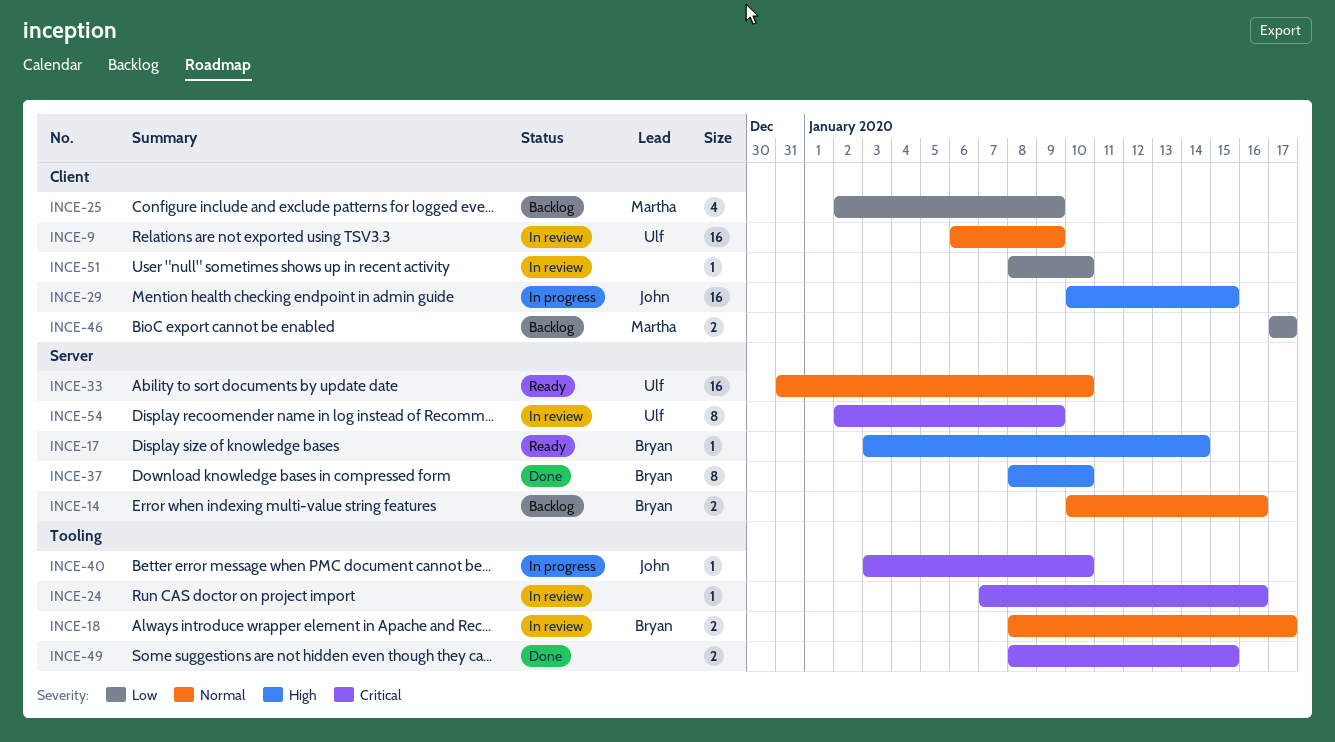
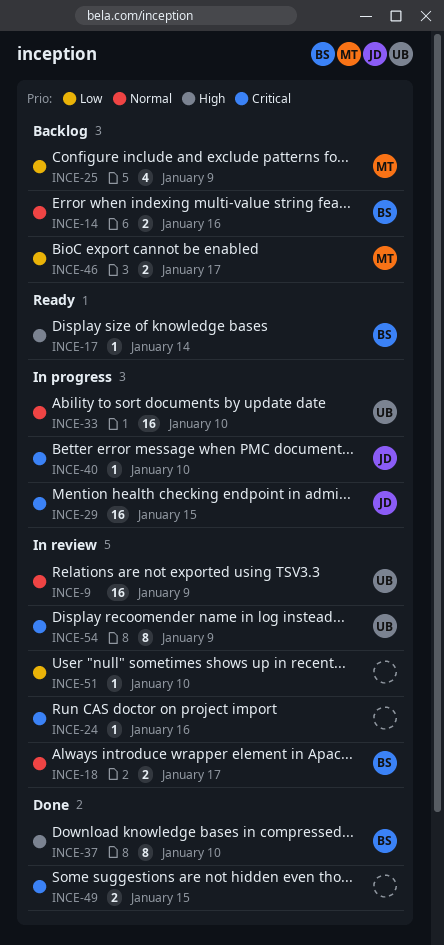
INCE-29, priority: High -> Critical
INCE-33, status: Ready -> In progress

